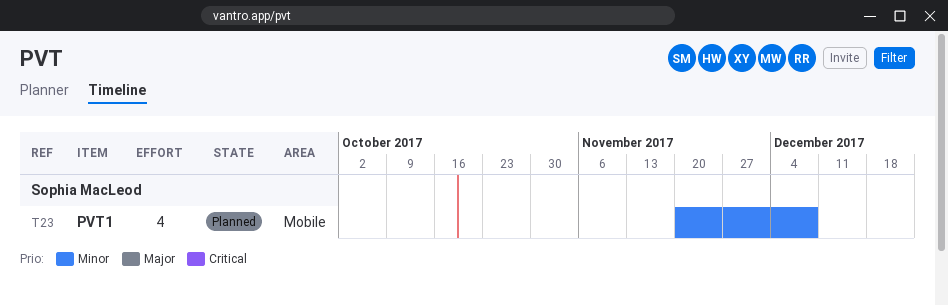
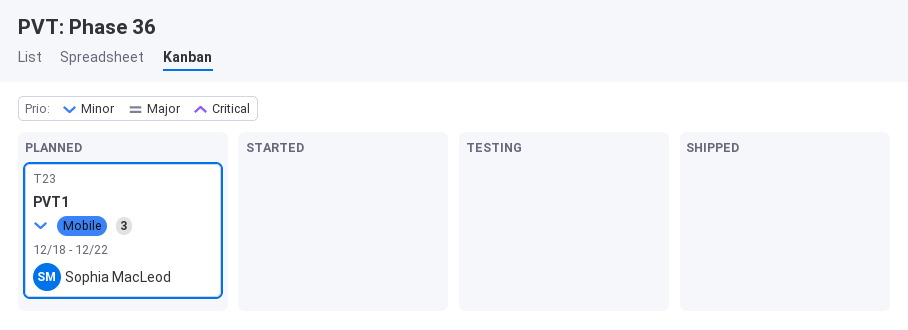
T23, estimate: 4 -> 3
T23, start: Nov 20 -> Dec 18
T23, due: Dec 8 -> Dec 22

